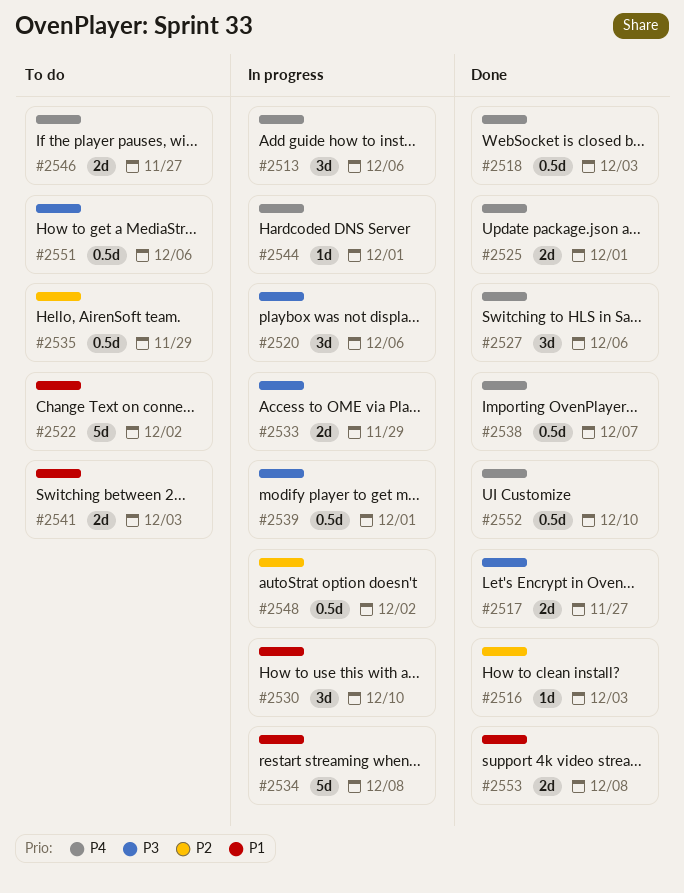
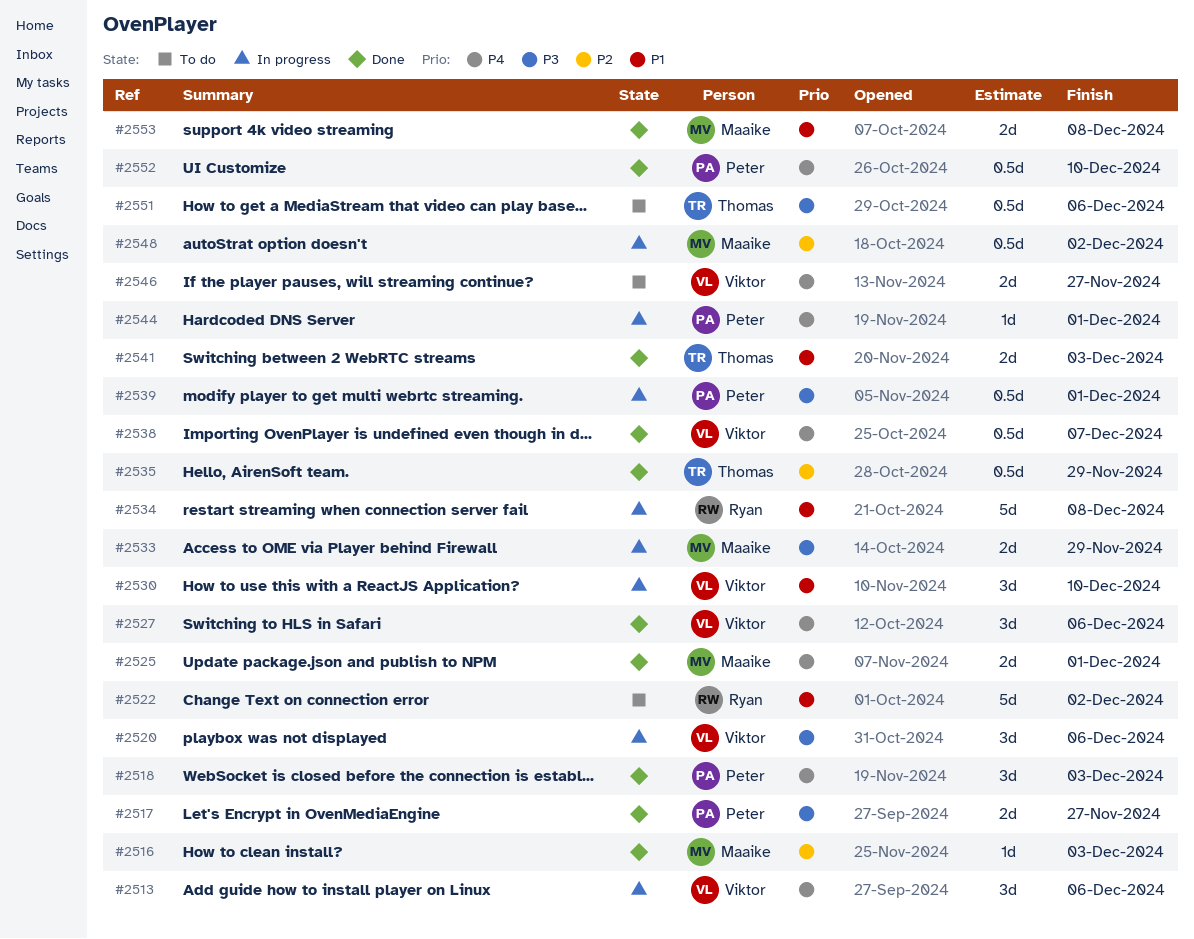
#2518, estimate: 0.5d -> 3d
#2535, status: To do -> Done
#2541, status: To do -> Done

